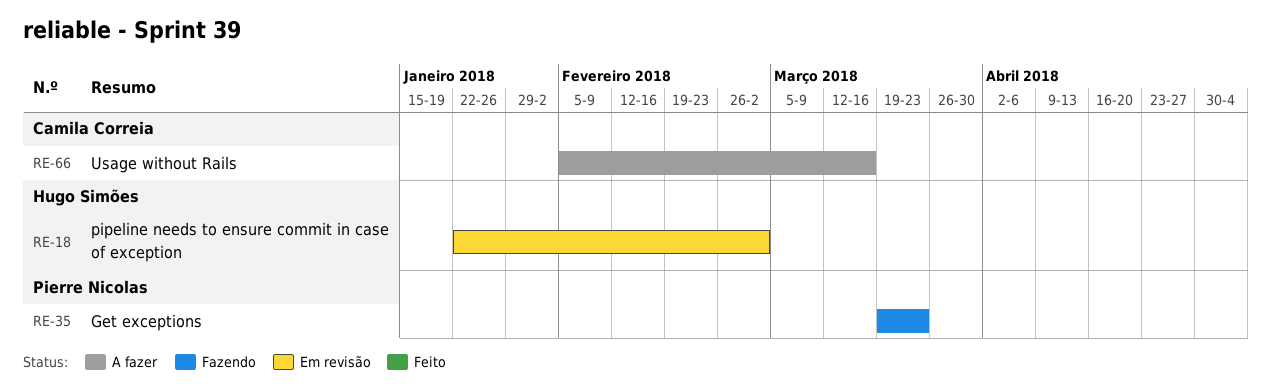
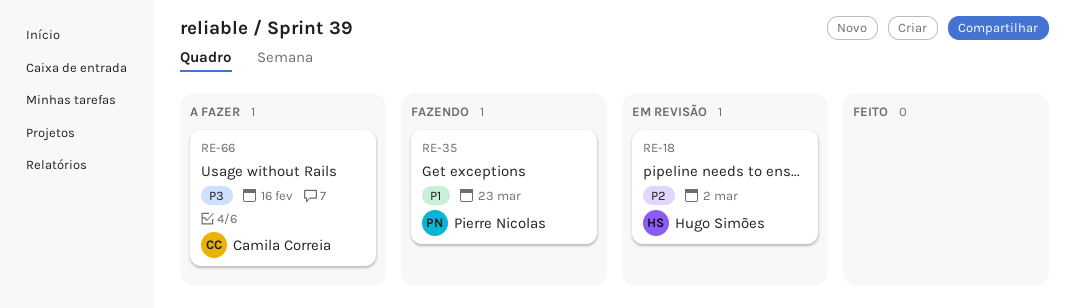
RE-66, due: Mar 16 -> Feb 16

